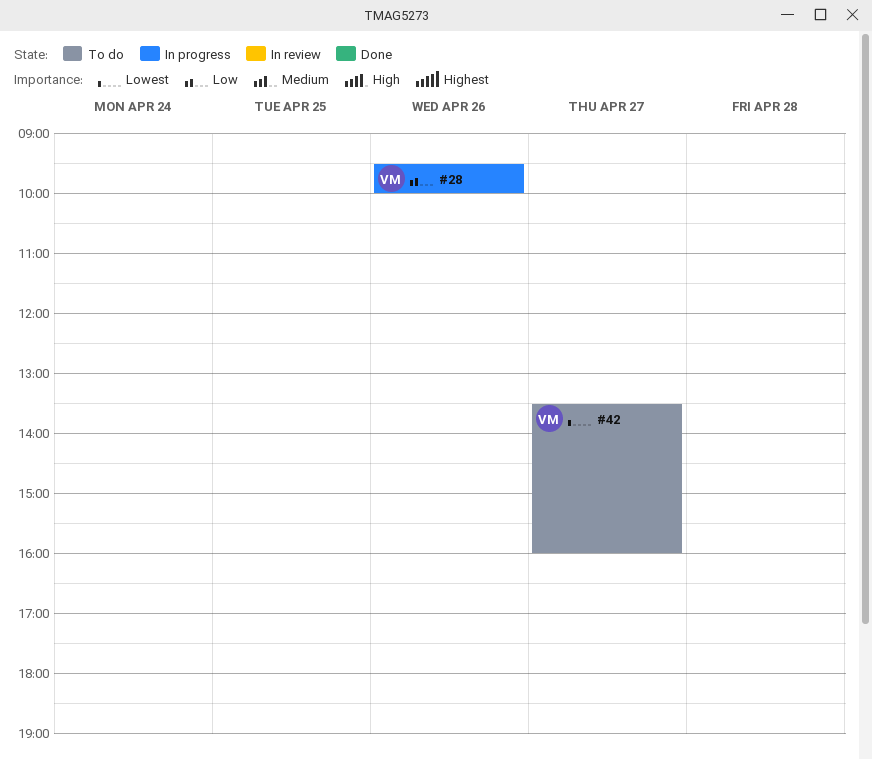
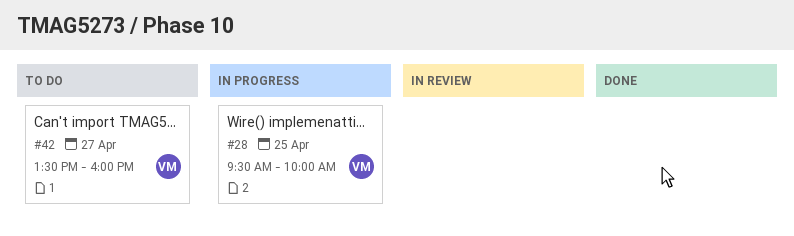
#28, day: Apr 26 -> Apr 25

